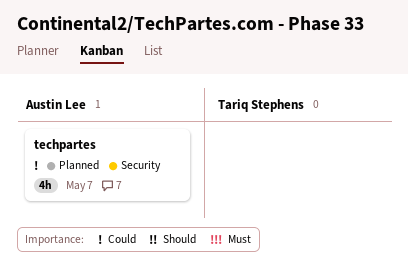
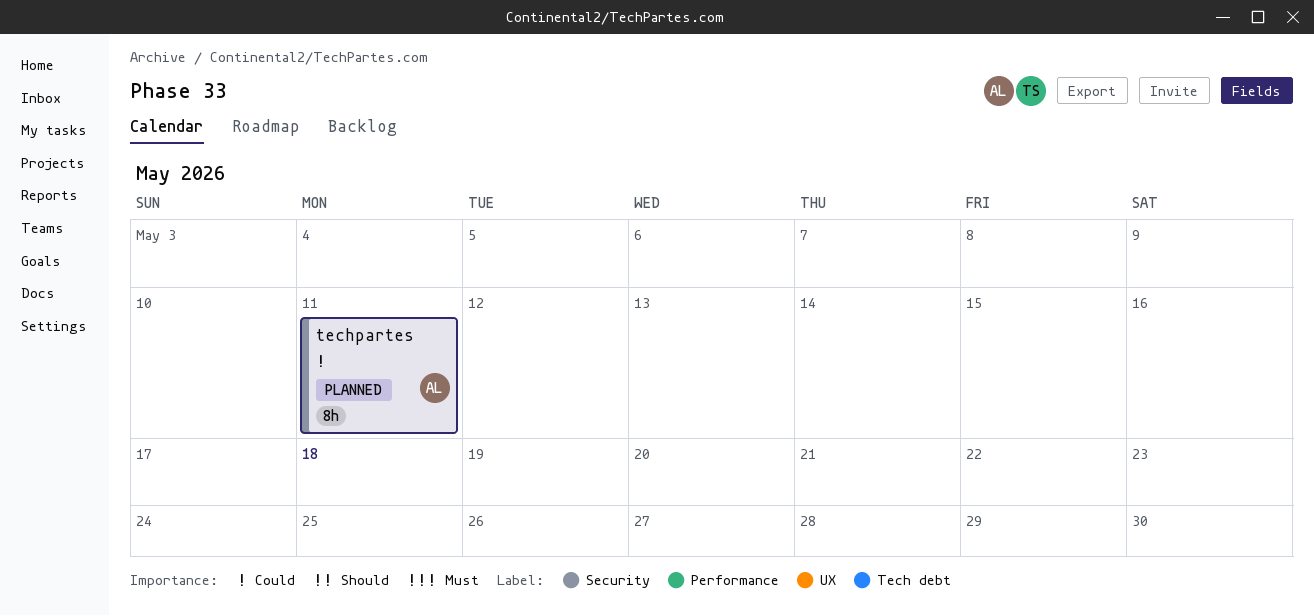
techpartes, estimate: 4h -> 8h
techpartes, due: May 7 -> May 11

